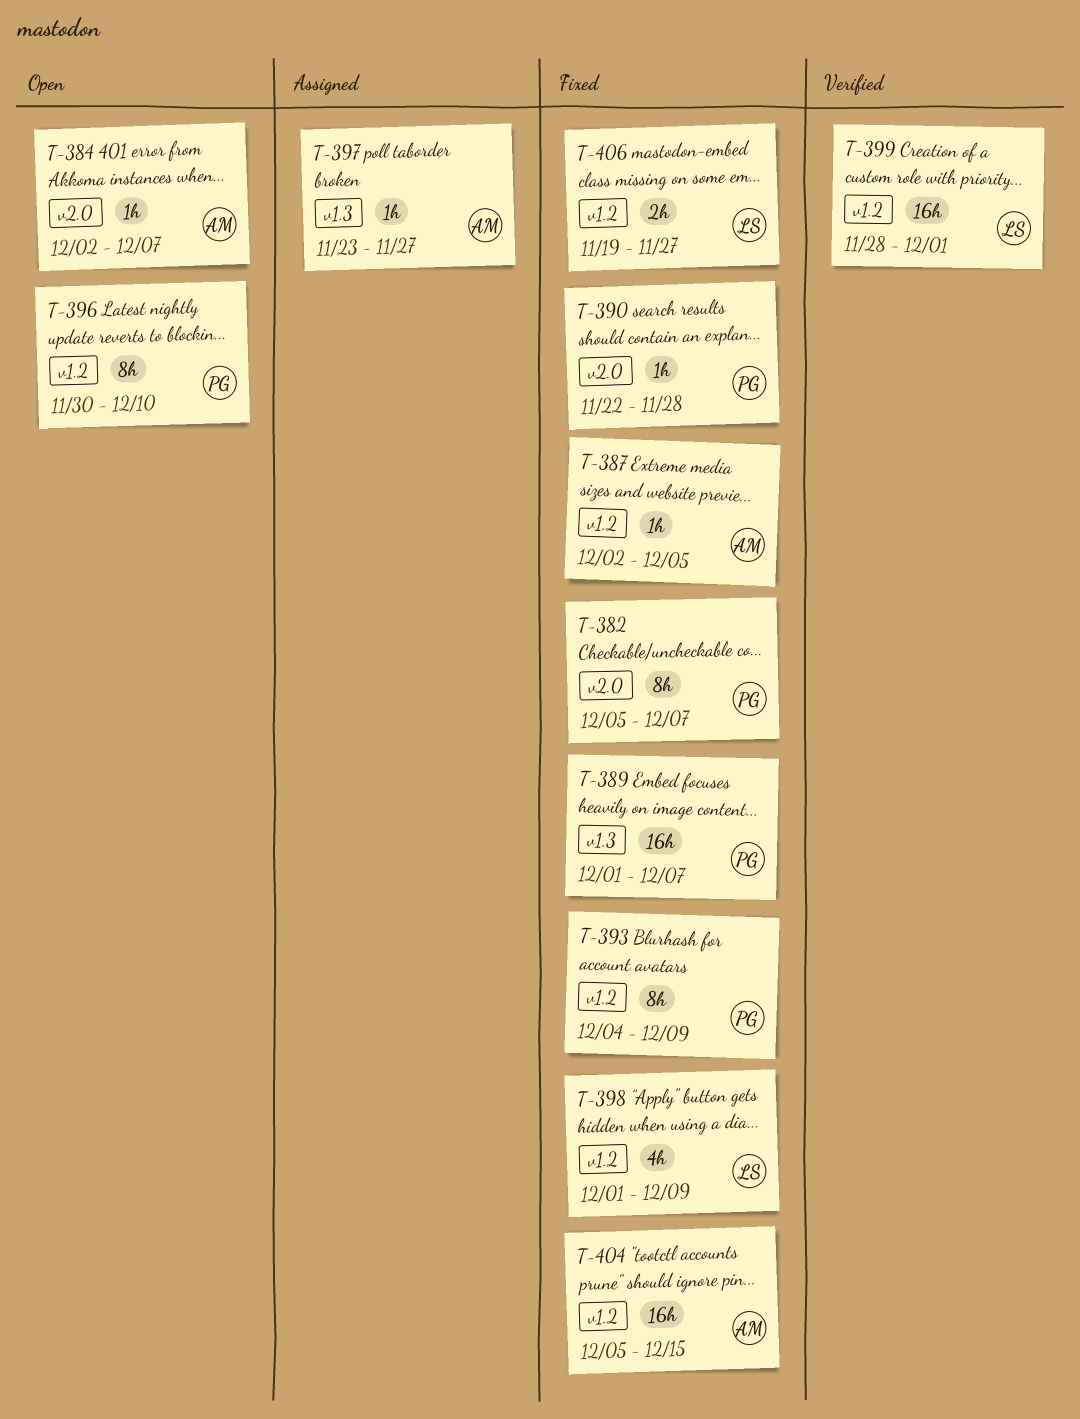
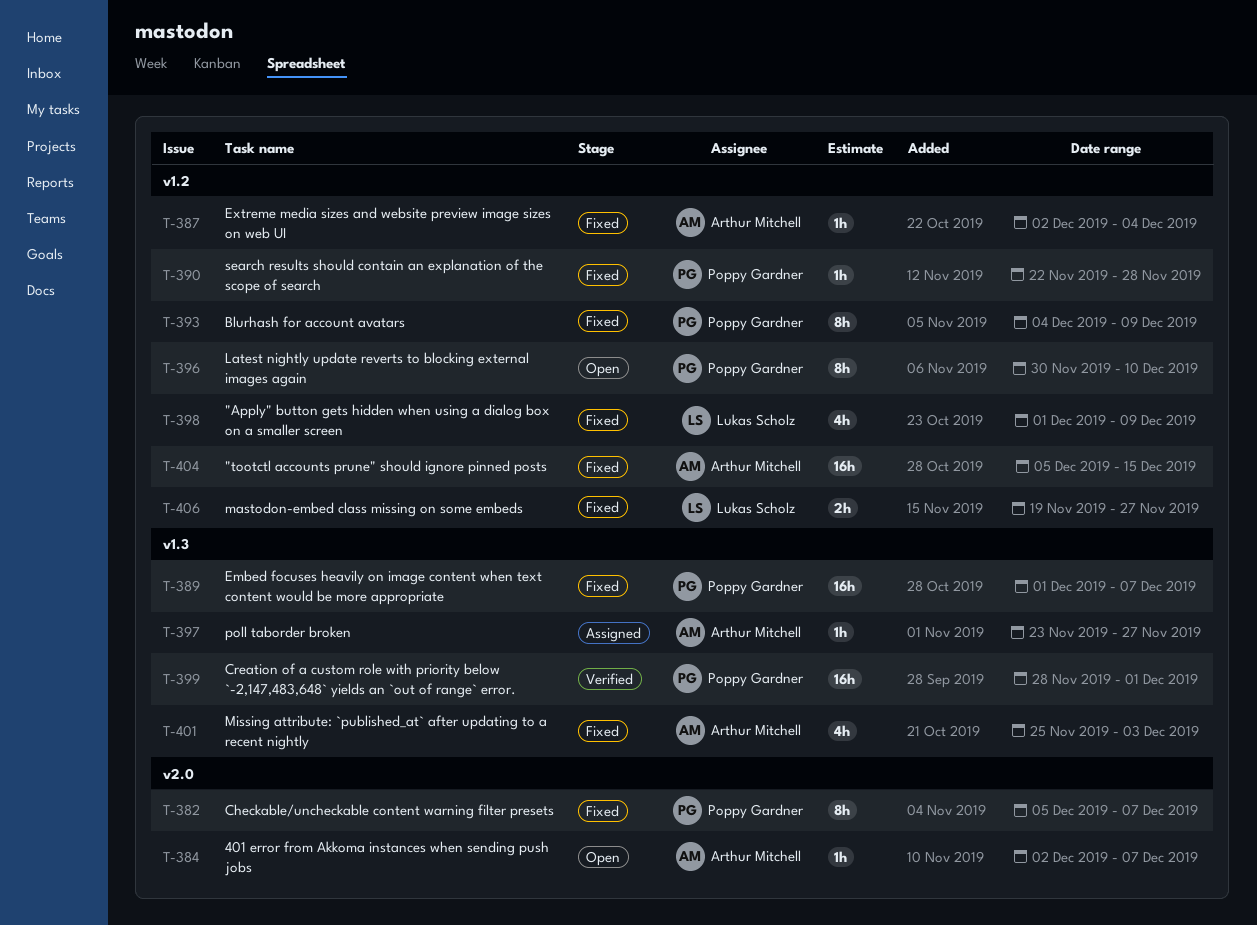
T-387, due: Dec 5 -> Dec 4
T-390, label: v2.0 -> v1.2
T-399, owner: Lukas Scholz -> Poppy Gardner
T-399, label: v1.2 -> v1.3
T-401: none -> present

